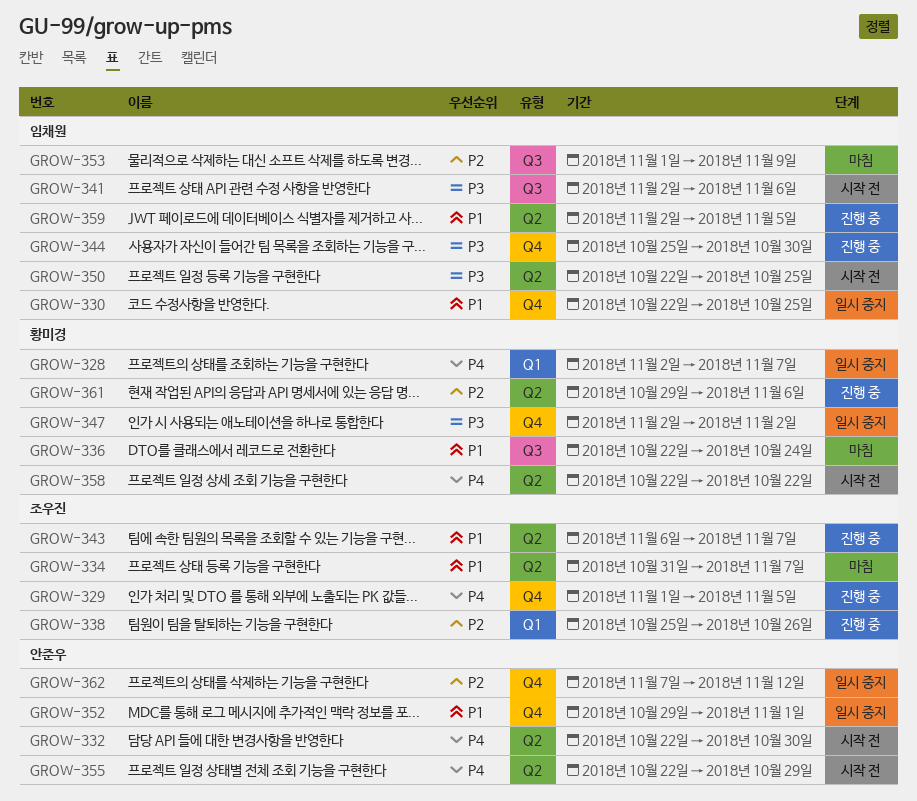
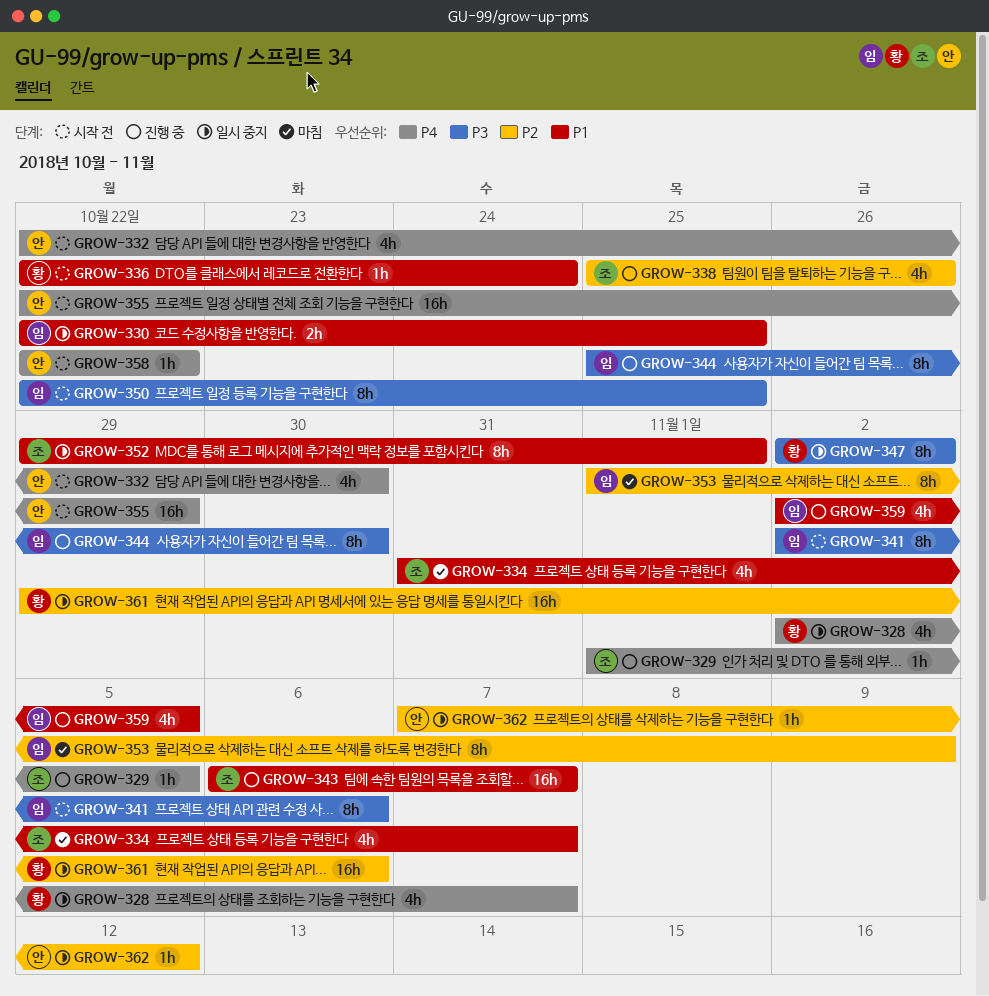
GROW-336, status: 마침 -> 시작 전
GROW-352, owner: 안준우 -> 조우진
GROW-358, owner: 황미경 -> 안준우
GROW-361, status: 진행 중 -> 일시 중지

